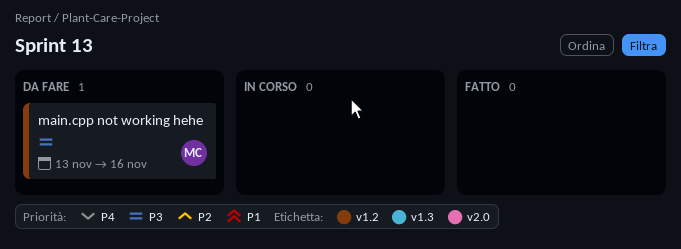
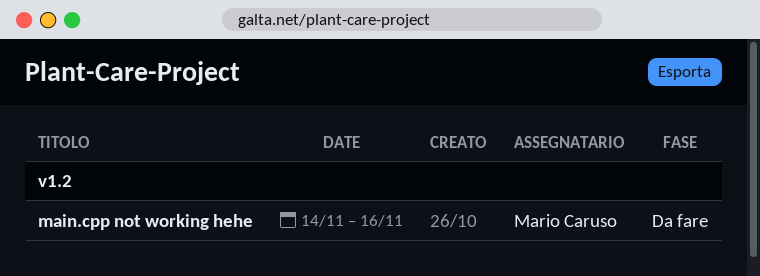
main.cpp not working hehe, start: Nov 13 -> Nov 14

